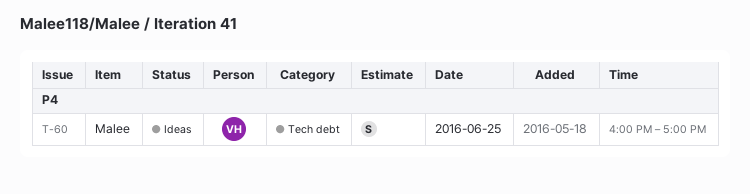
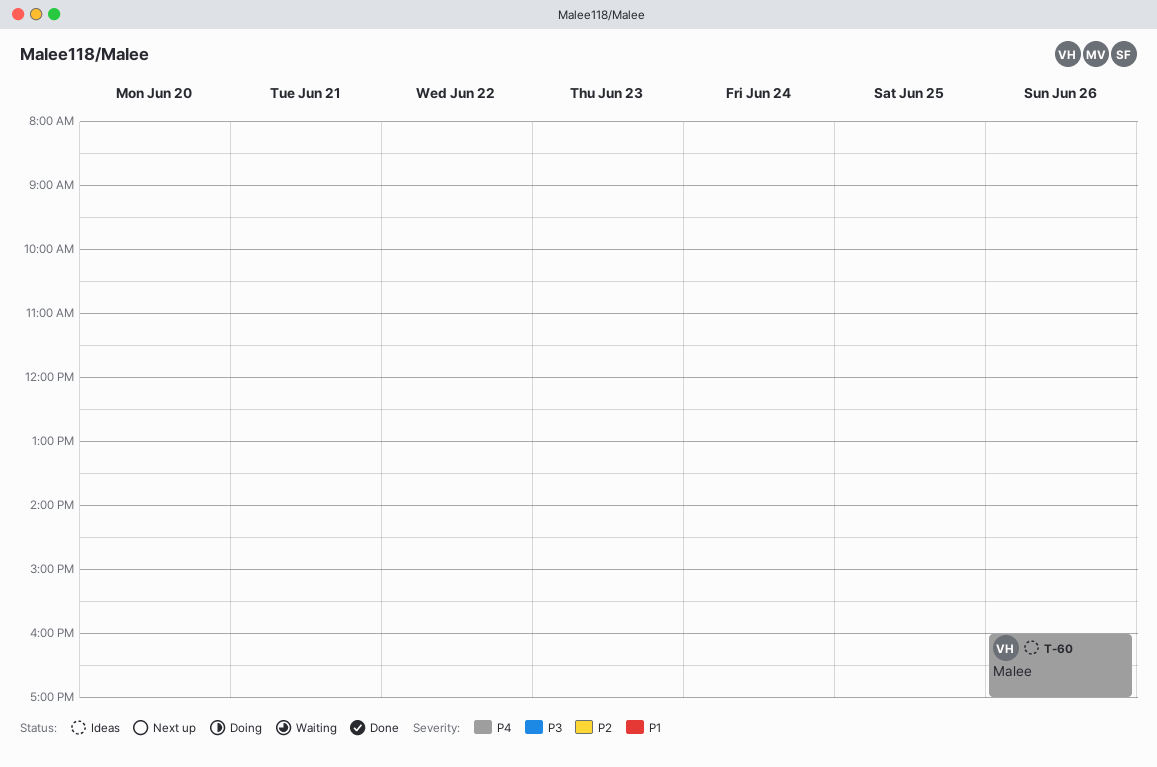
T-60, day: Jun 25 -> Jun 26

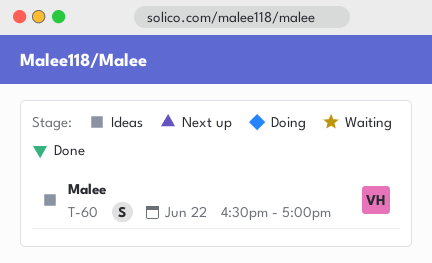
T-60, day: Jun 26 -> Jun 22
T-60, begins: 16:00 -> 16:30

